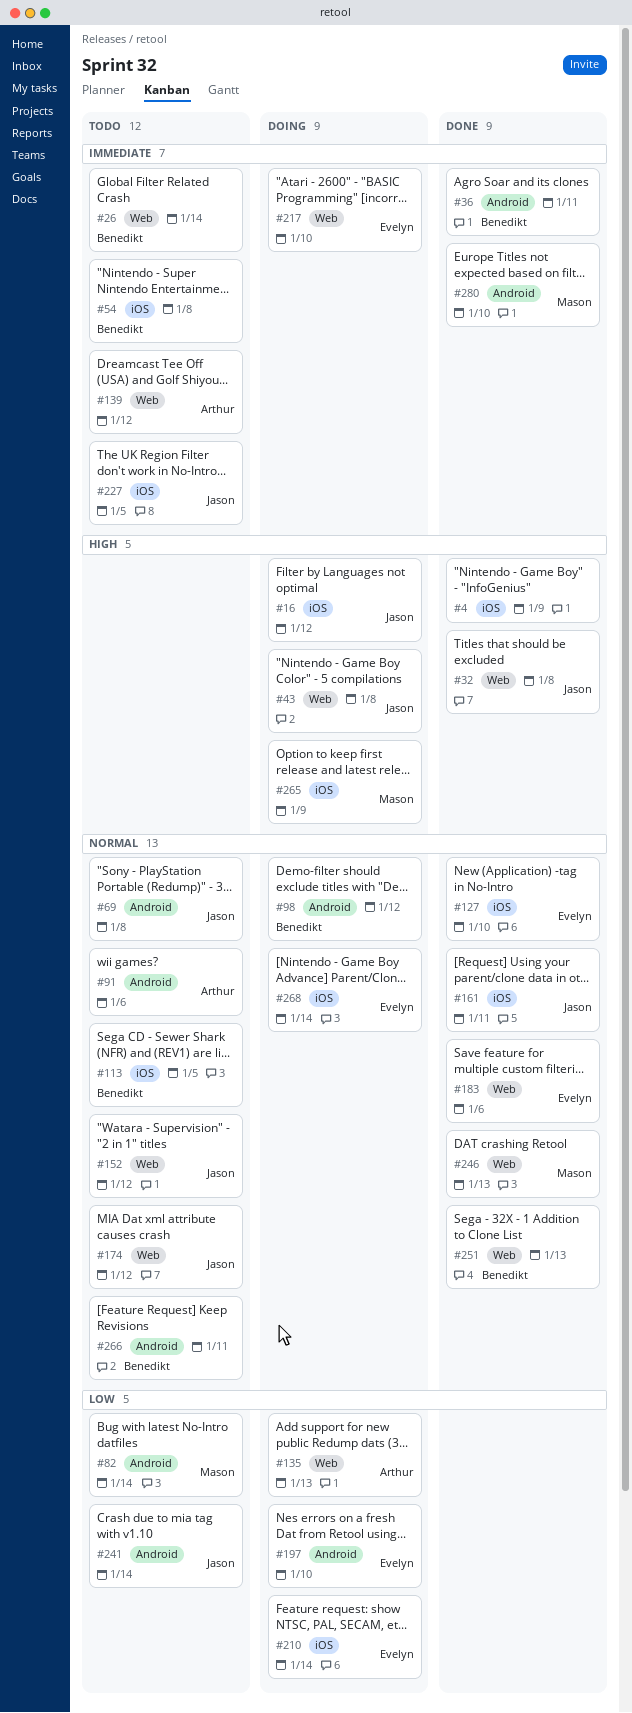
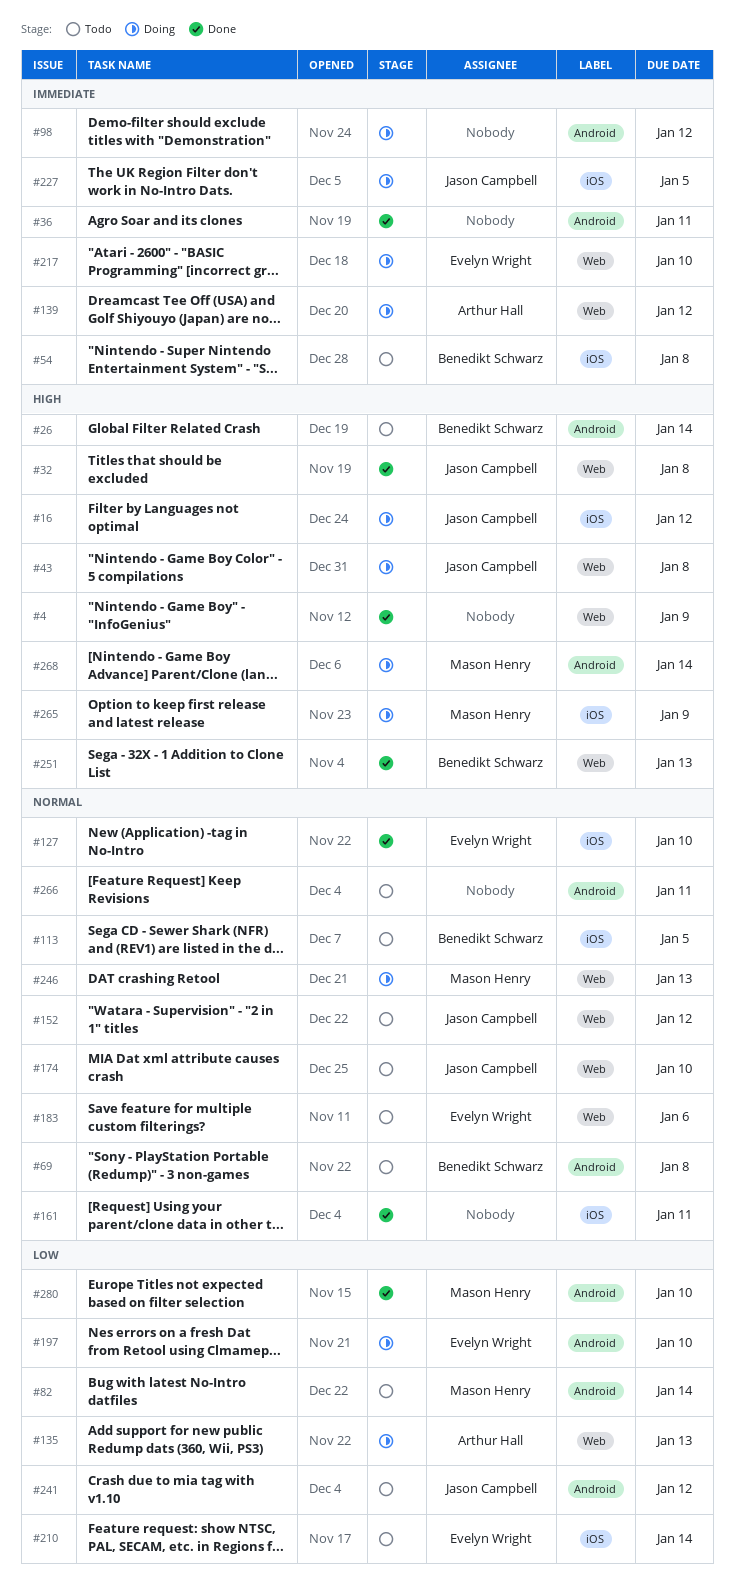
#4, label: iOS -> Web
#26, priority: Immediate -> High
#26, label: Web -> Android
#36, owner: Benedikt Schwarz -> none
#69, owner: Jason Campbell -> Benedikt Schwarz
#91: present -> none
#98, owner: Benedikt Schwarz -> none
#98, priority: Normal -> Immediate
#139, status: Todo -> Doing
#161, owner: Jason Campbell -> none
#174, due: Jan 12 -> Jan 10
#183, status: Done -> Todo
#210, status: Doing -> Todo
#227, status: Todo -> Doing
#241, due: Jan 14 -> Jan 12
#246, status: Done -> Doing
#251, priority: Normal -> High
#266, owner: Benedikt Schwarz -> none
#268, owner: Evelyn Wright -> Mason Henry
#268, priority: Normal -> High
#268, label: iOS -> Android
#280, priority: Immediate -> Low

